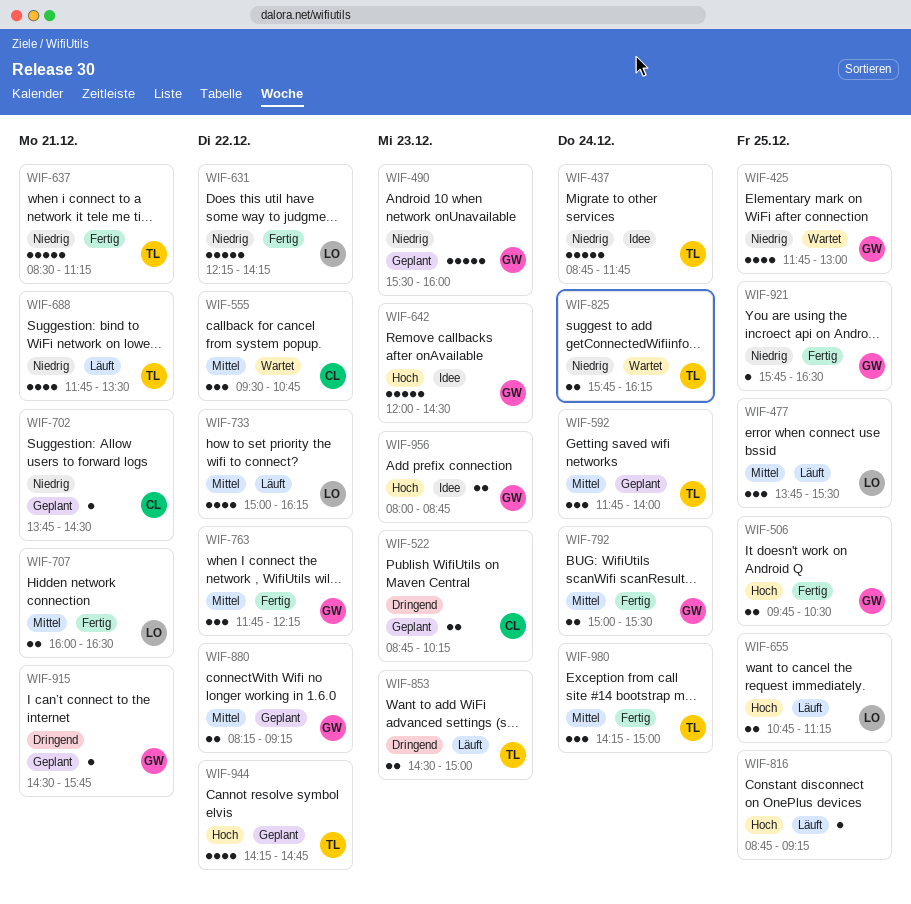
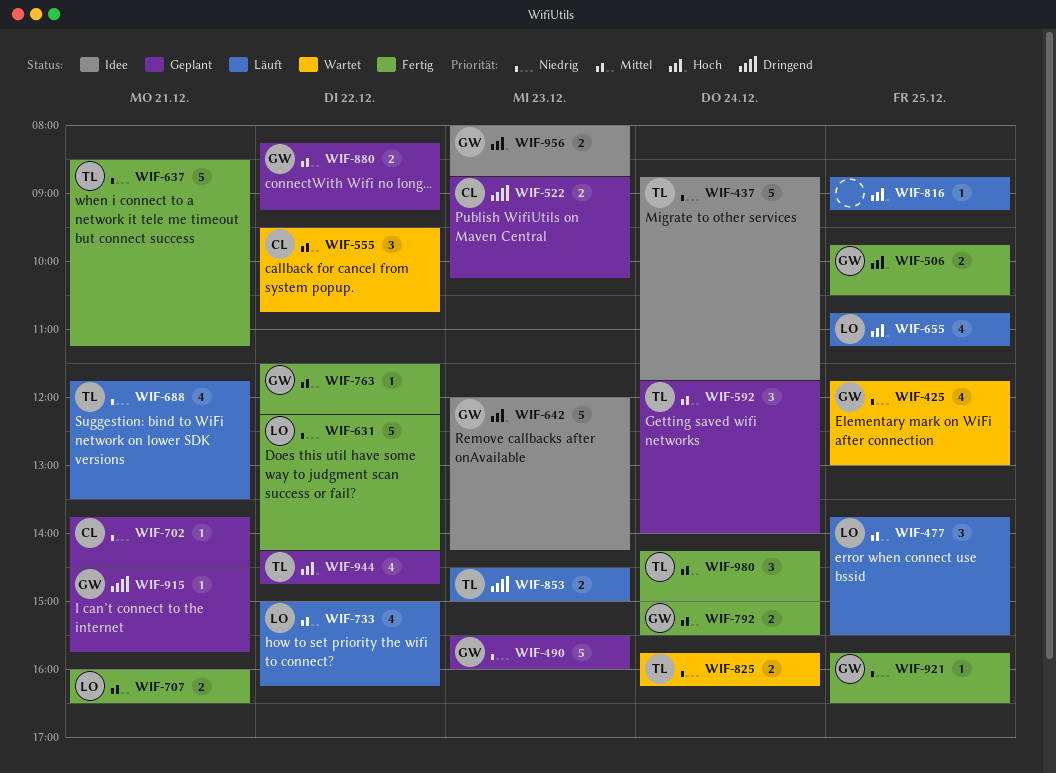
WIF-642, ends: 14:30 -> 14:15
WIF-655, estimate: 2 -> 4
WIF-763, estimate: 3 -> 1
WIF-763, begins: 11:45 -> 11:30

